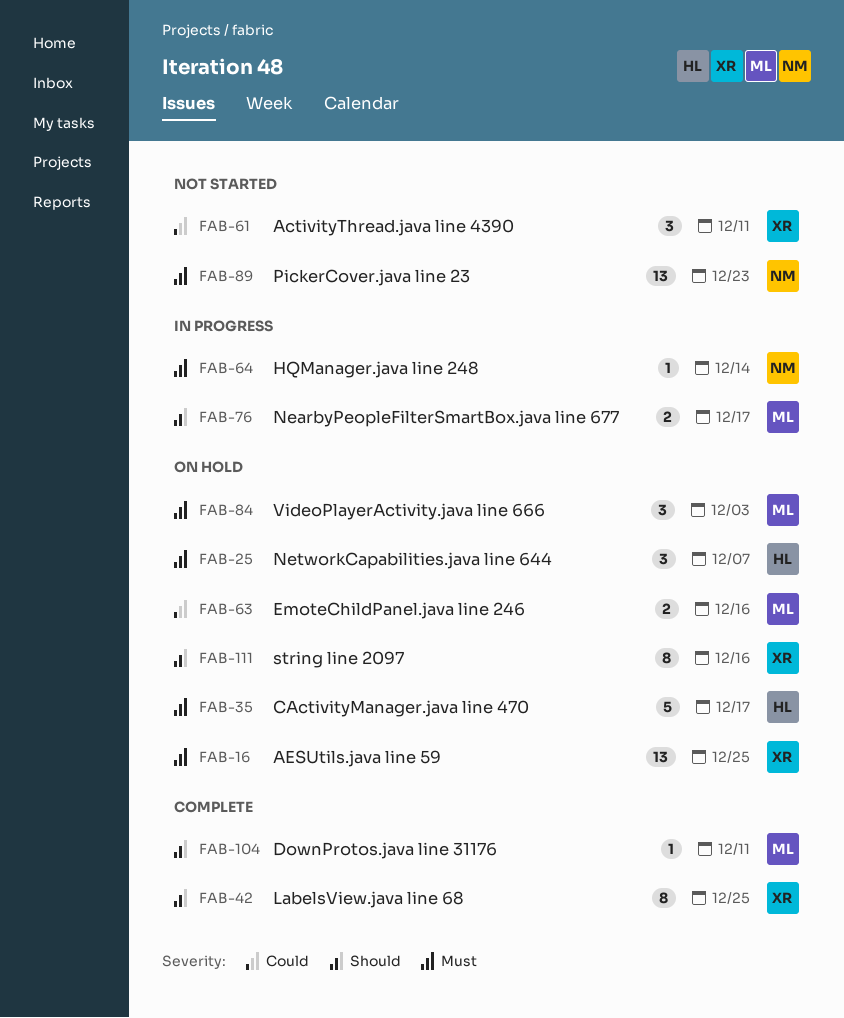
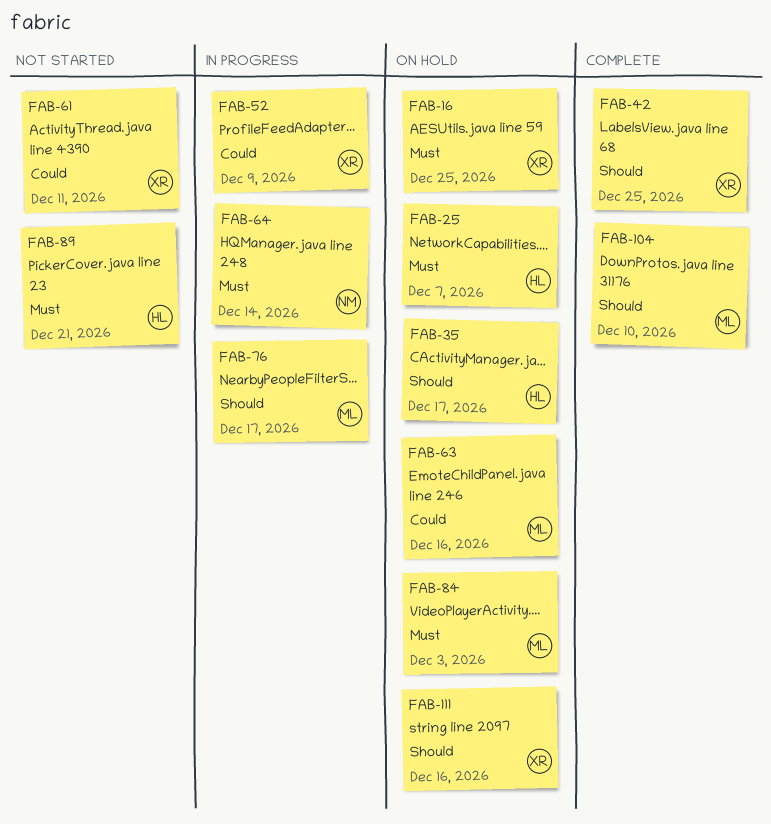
FAB-35, priority: Must -> Should
FAB-52: none -> present
FAB-89, owner: NM -> HL
FAB-89, due: Dec 23 -> Dec 21
FAB-104, due: Dec 11 -> Dec 10

